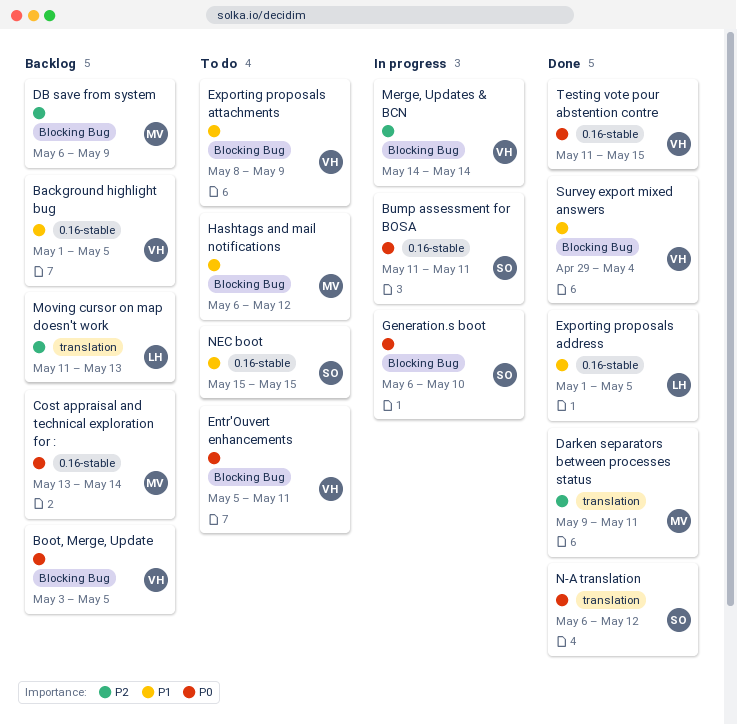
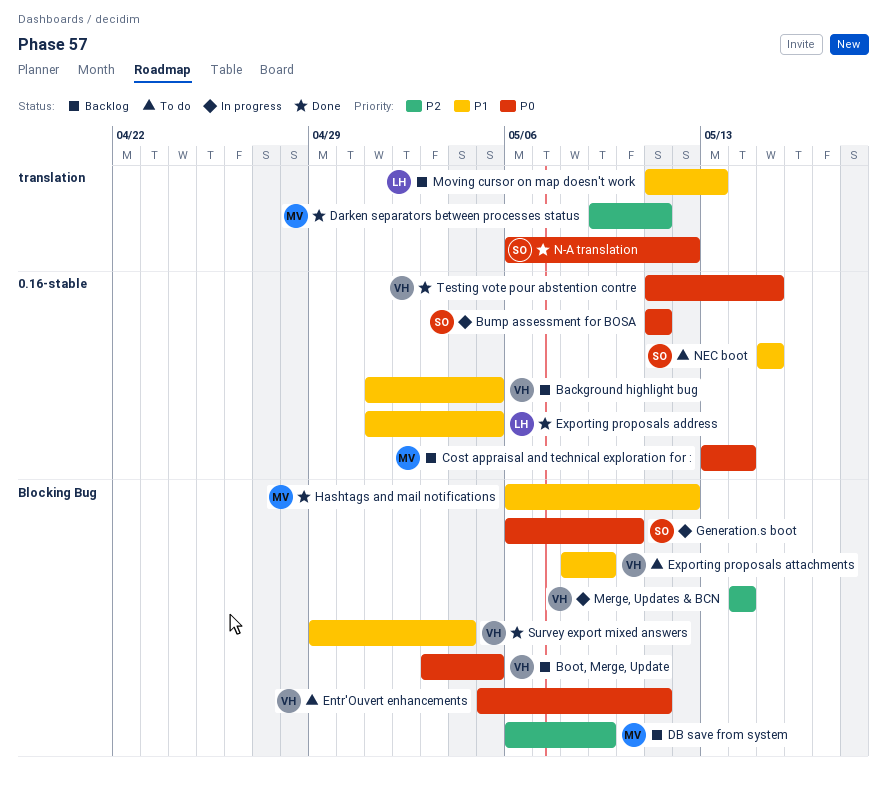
Hashtags and mail notifications, status: To do -> Done
Moving cursor on map doesn't work, priority: P2 -> P1

